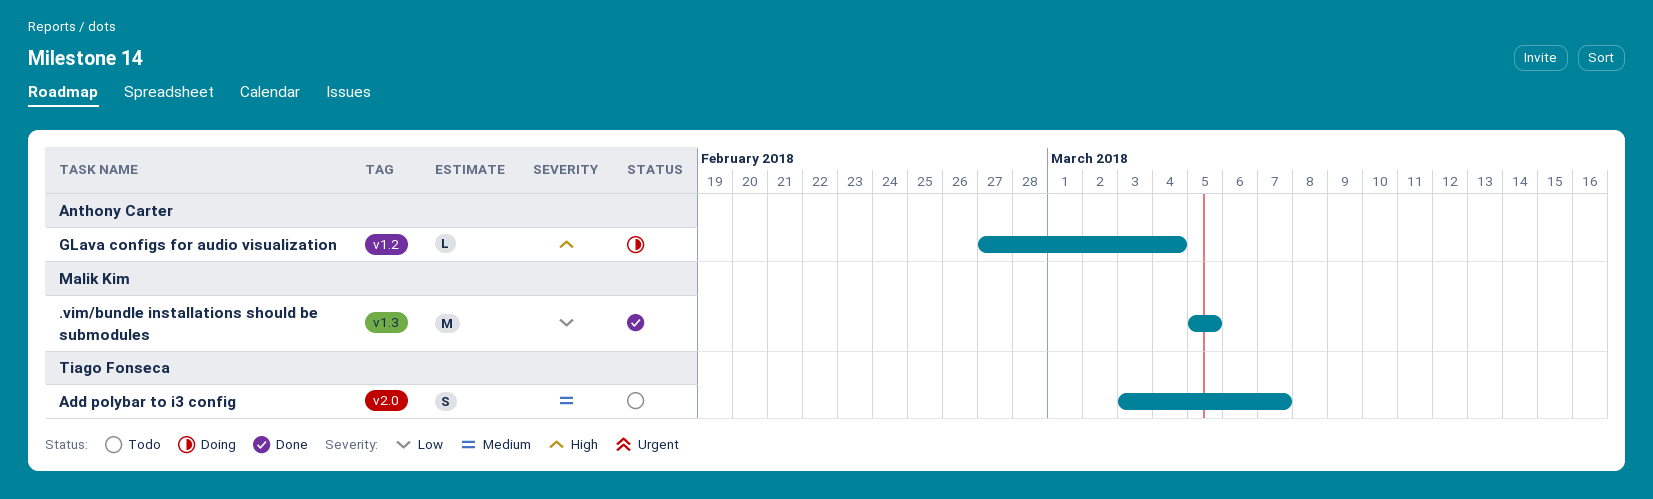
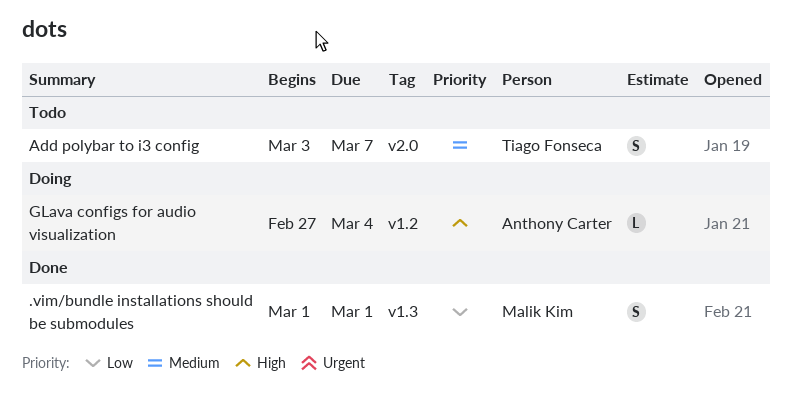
.vim/bundle installations should be submodules, estimate: M -> S
.vim/bundle installations should be submodules, start: Mar 5 -> Mar 1
.vim/bundle installations should be submodules, due: Mar 5 -> Mar 1

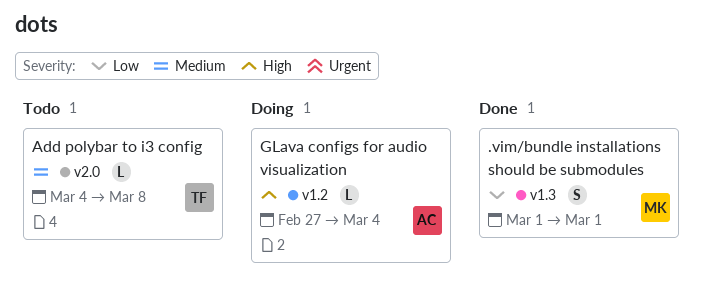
Add polybar to i3 config, estimate: S -> L
Add polybar to i3 config, start: Mar 3 -> Mar 4
Add polybar to i3 config, due: Mar 7 -> Mar 8

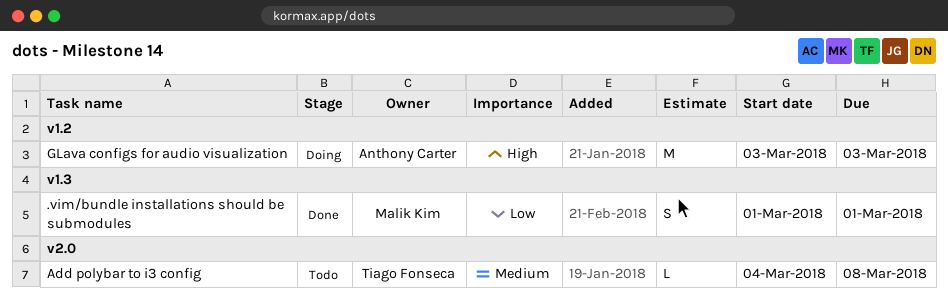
GLava configs for audio visualization, estimate: L -> M
GLava configs for audio visualization, start: Feb 27 -> Mar 3
GLava configs for audio visualization, due: Mar 4 -> Mar 3

